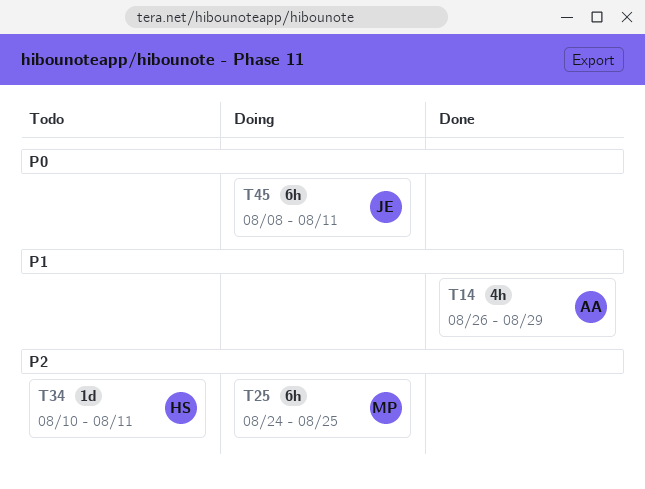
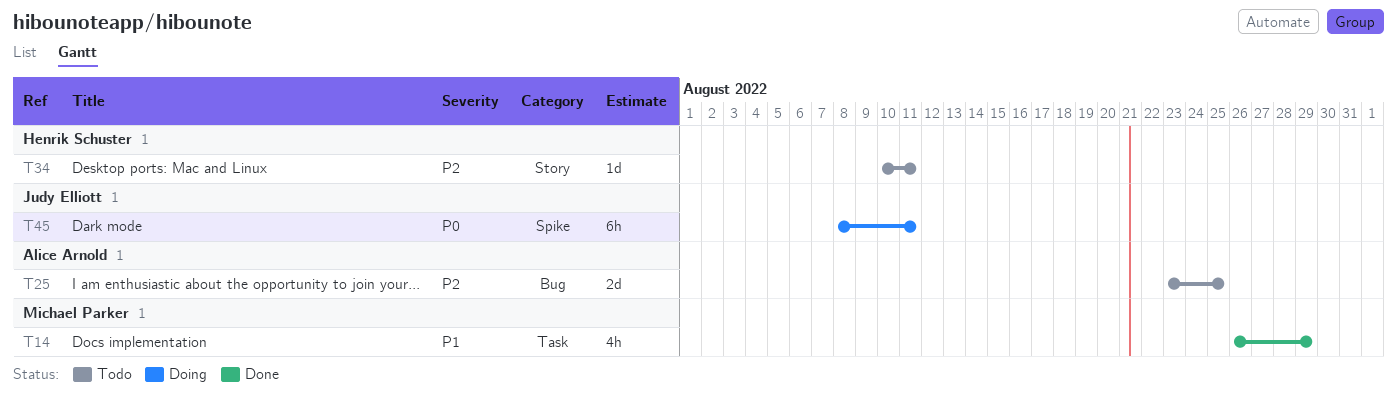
T14, owner: Alice Arnold -> Michael Parker
T25, status: Doing -> Todo
T25, owner: Michael Parker -> Alice Arnold
T25, estimate: 6h -> 2d
T25, start: Aug 24 -> Aug 23

